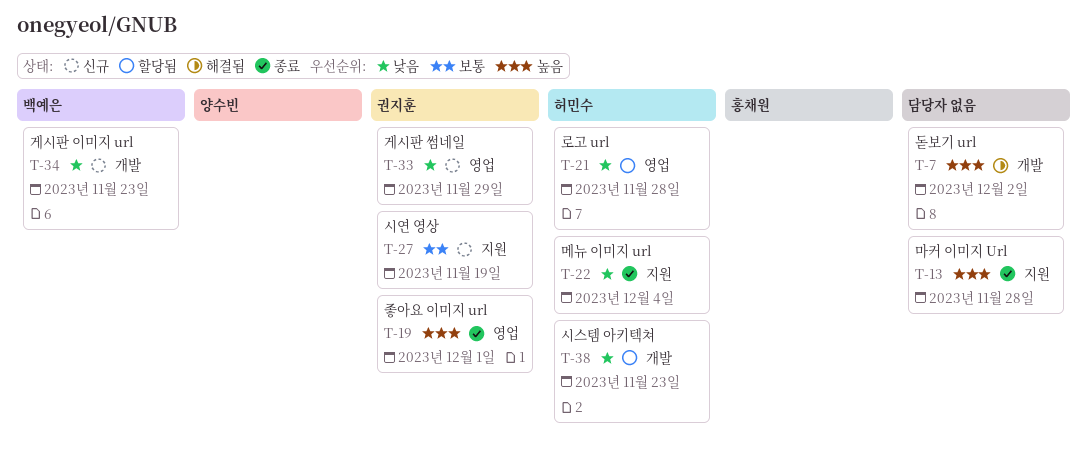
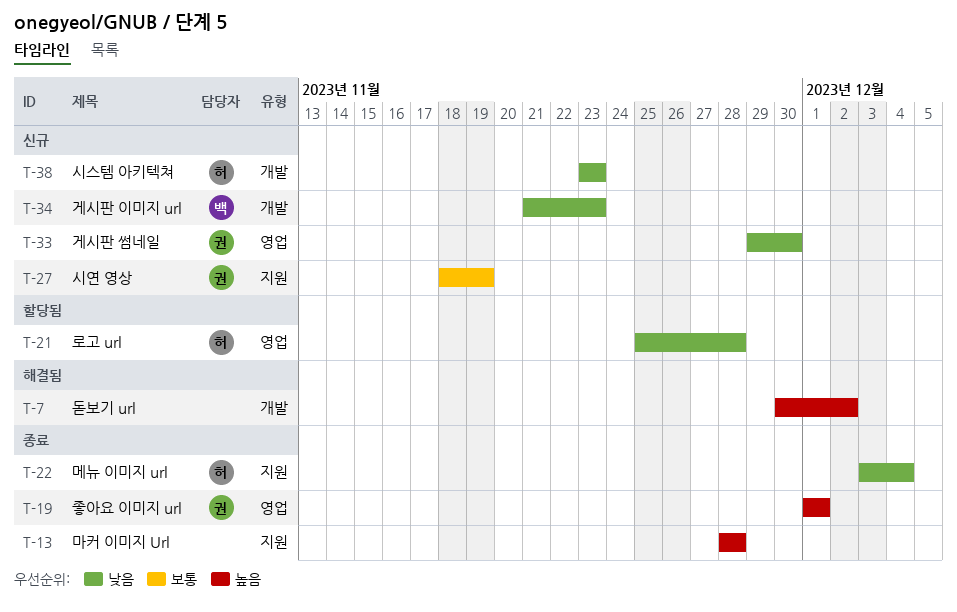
T-33, due: Nov 29 -> Nov 30
T-38, status: 할당됨 -> 신규

